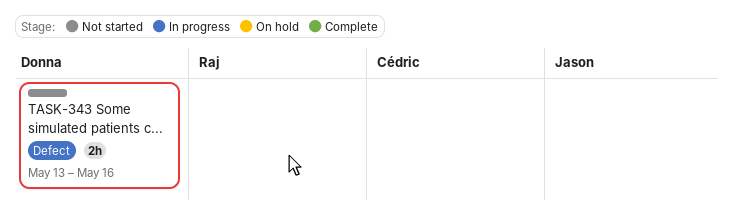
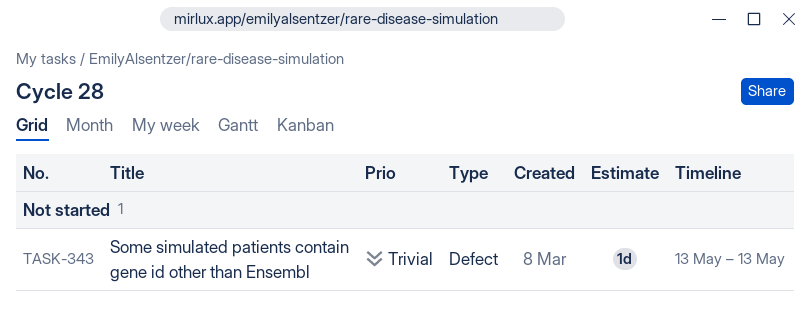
TASK-343, estimate: 2h -> 1d
TASK-343, due: May 16 -> May 13

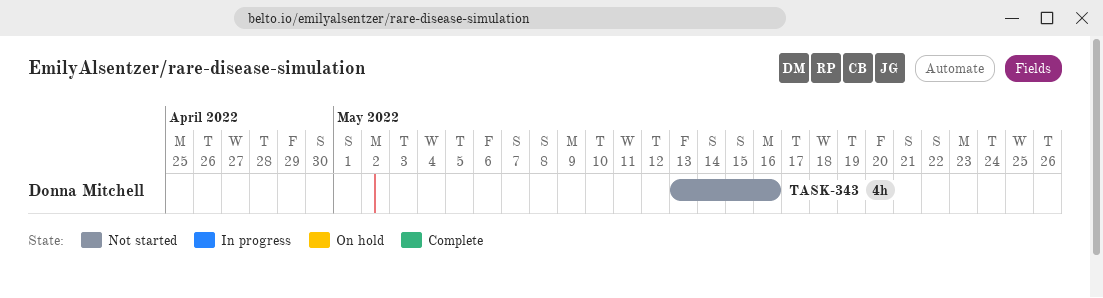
TASK-343, estimate: 1d -> 4h
TASK-343, due: May 13 -> May 16

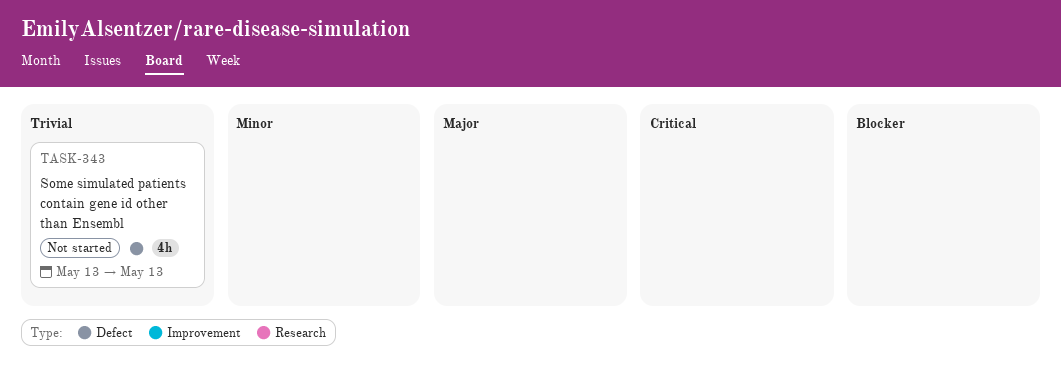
TASK-343, due: May 16 -> May 13

